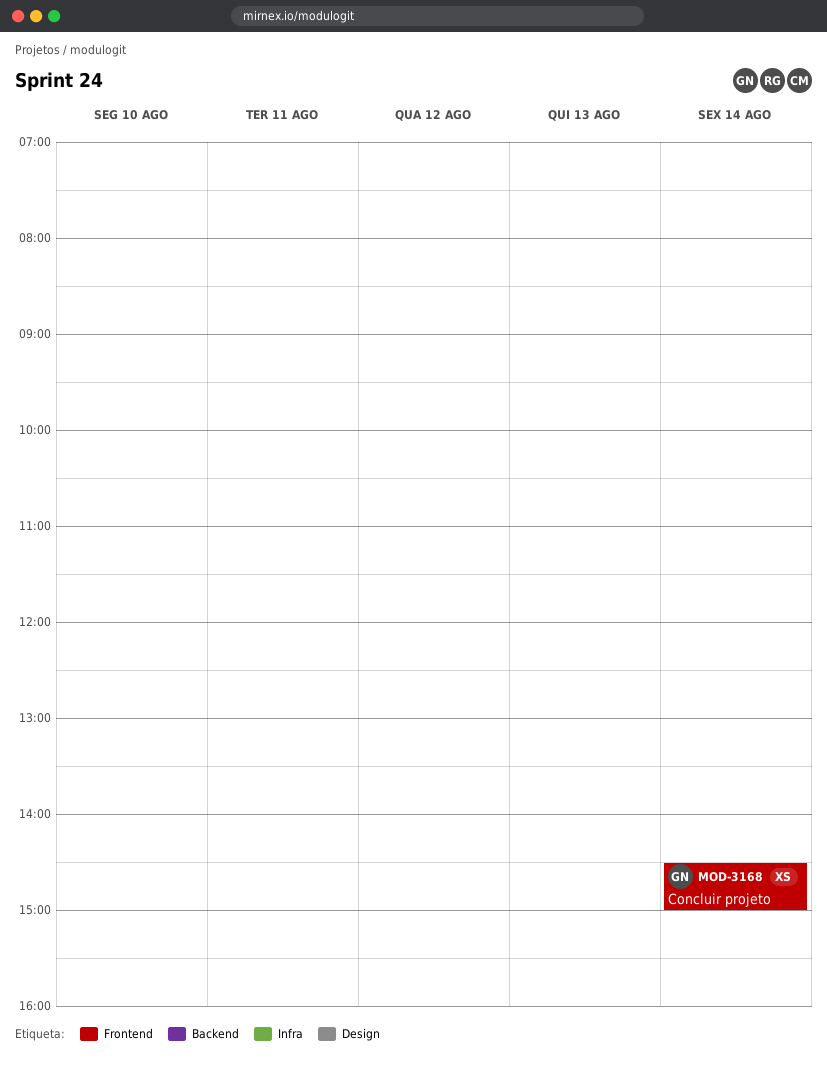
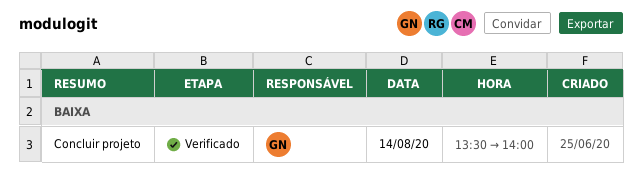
Concluir projeto, begins: 14:30 -> 13:30
Concluir projeto, ends: 15:00 -> 14:00

